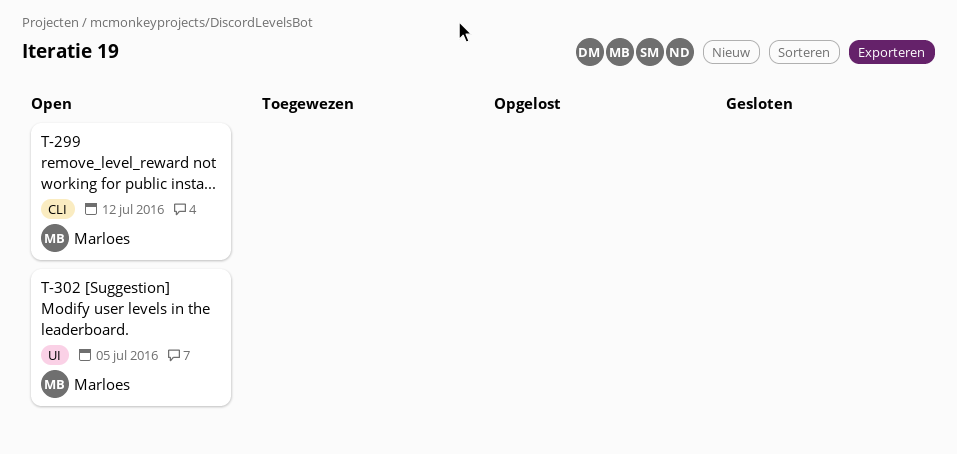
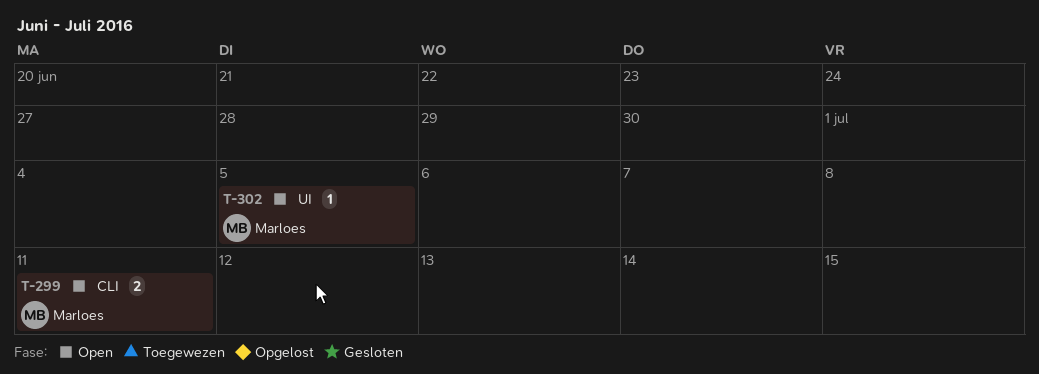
T-299, due: Jul 12 -> Jul 11

